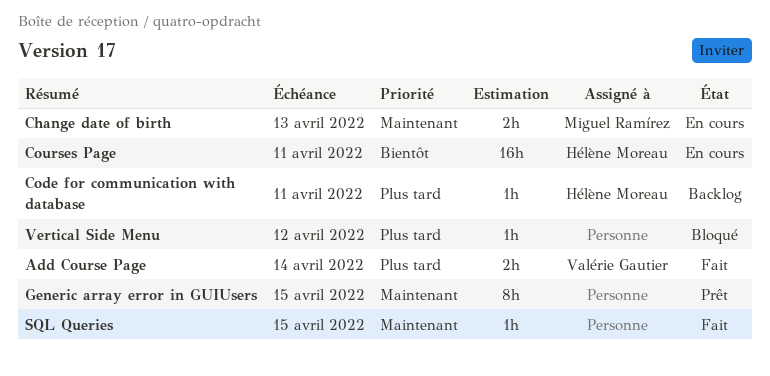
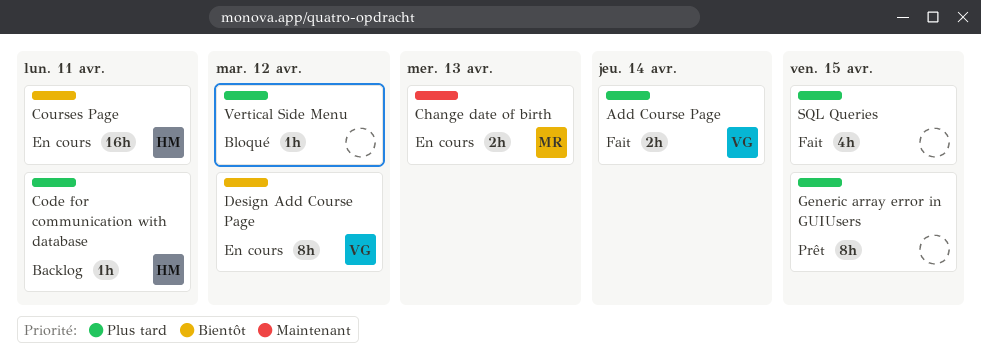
Design Add Course Page: none -> present
Generic array error in GUIUsers, priority: Maintenant -> Plus tard
SQL Queries, priority: Maintenant -> Plus tard
SQL Queries, estimate: 1h -> 4h

